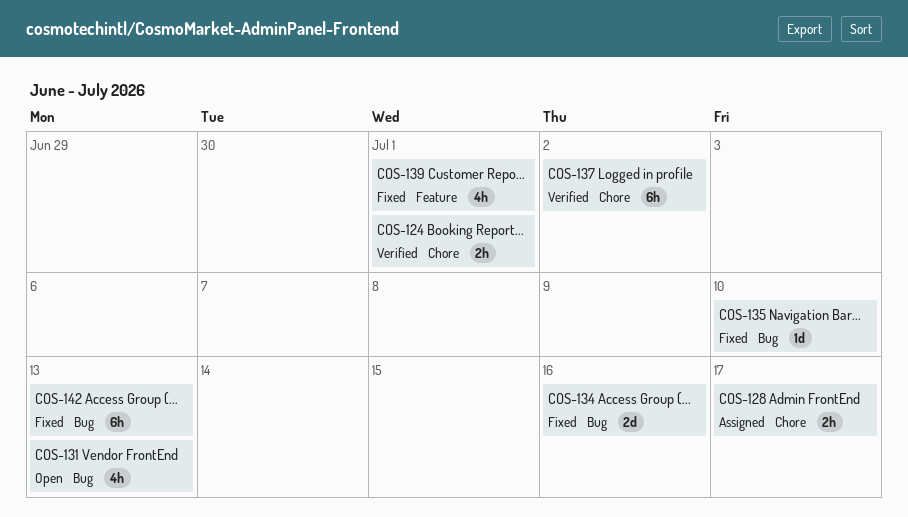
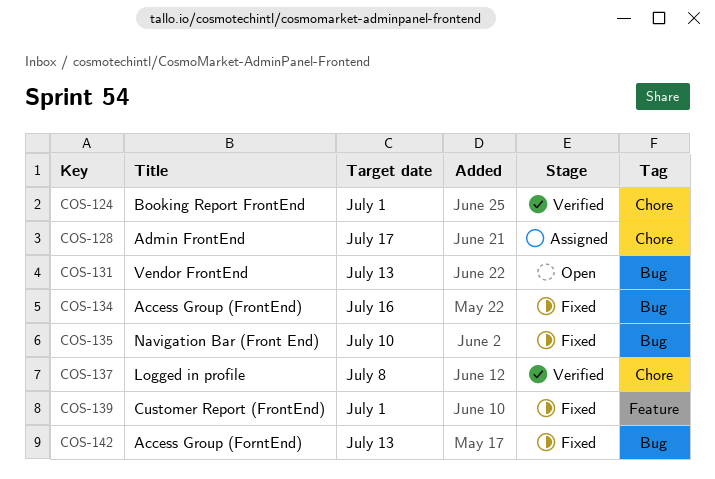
COS-137, due: Jul 2 -> Jul 8

